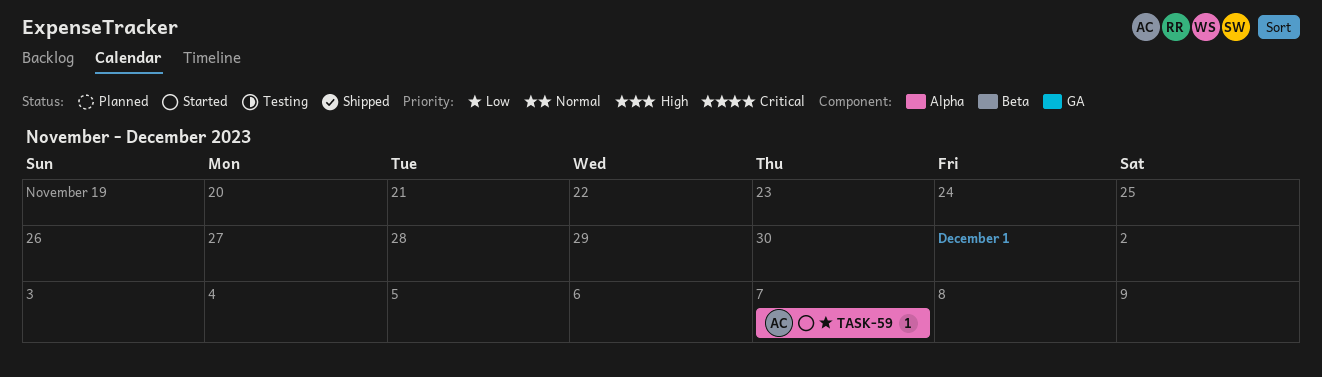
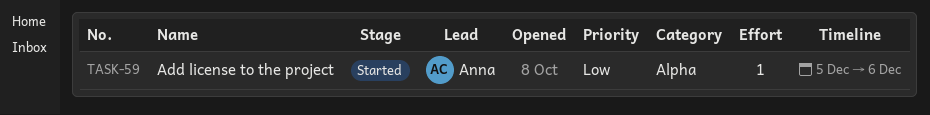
TASK-59, start: Dec 7 -> Dec 5
TASK-59, due: Dec 7 -> Dec 6

